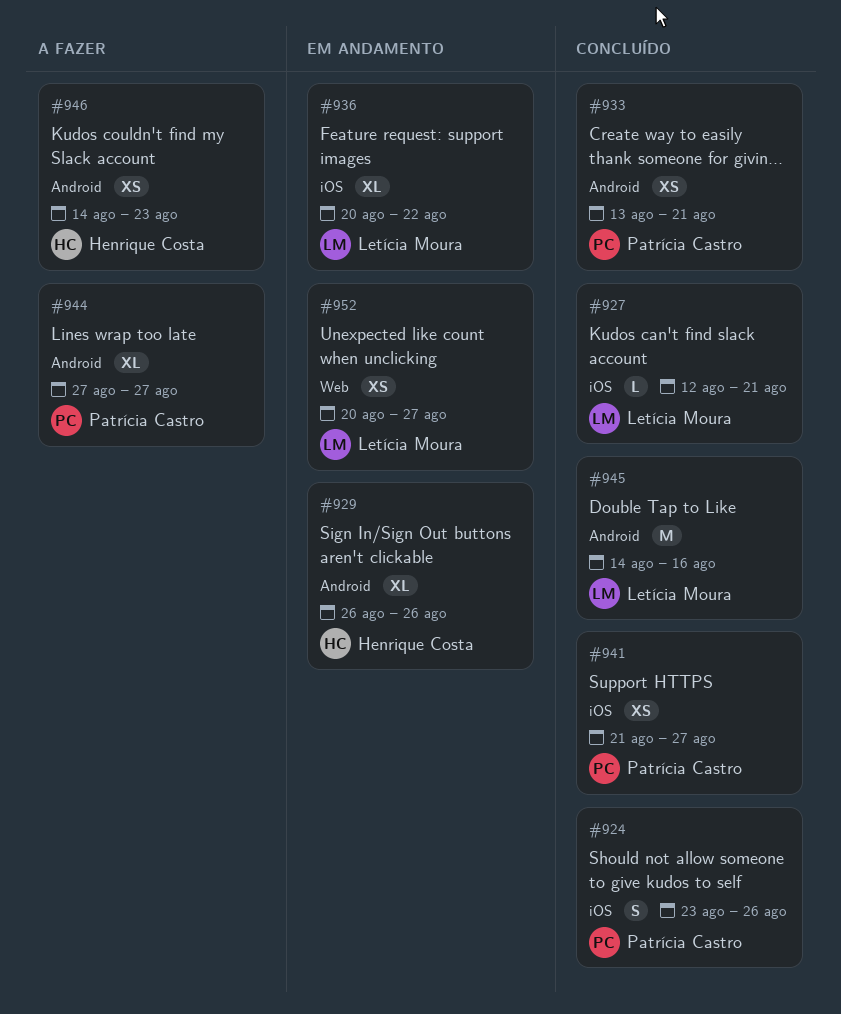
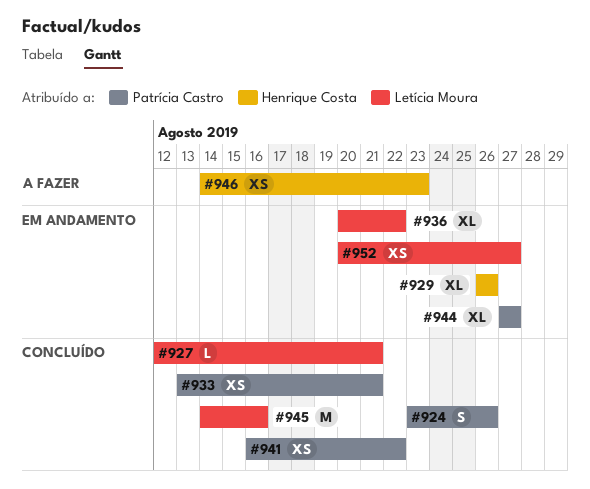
#941, start: Aug 21 -> Aug 16
#941, due: Aug 27 -> Aug 22
#944, status: A fazer -> Em andamento

